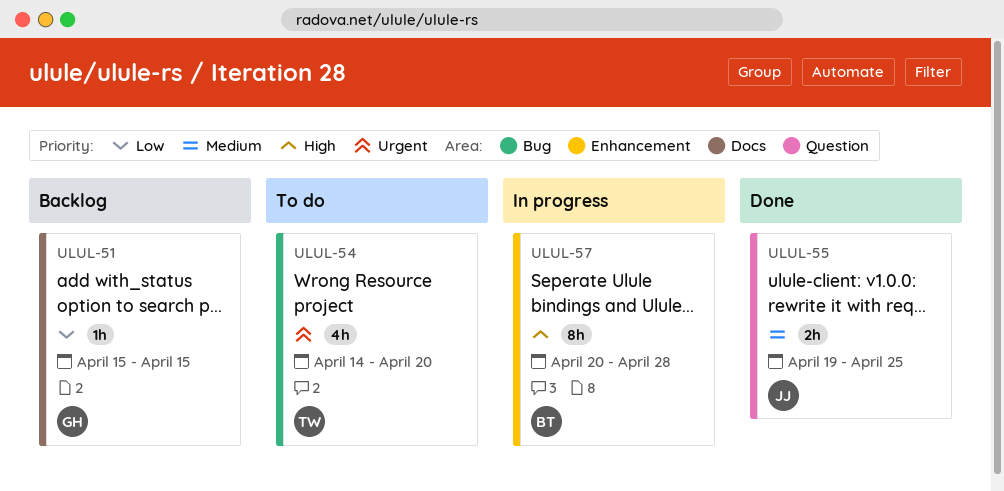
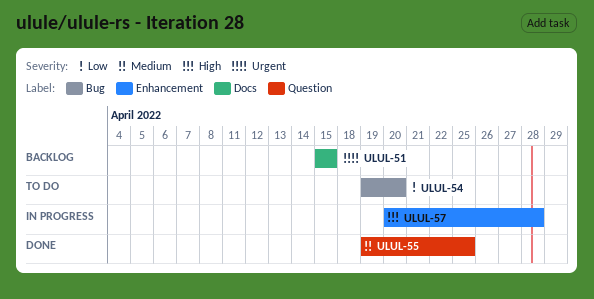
ULUL-51, priority: Low -> Urgent
ULUL-54, priority: Urgent -> Low
ULUL-54, start: Apr 14 -> Apr 19

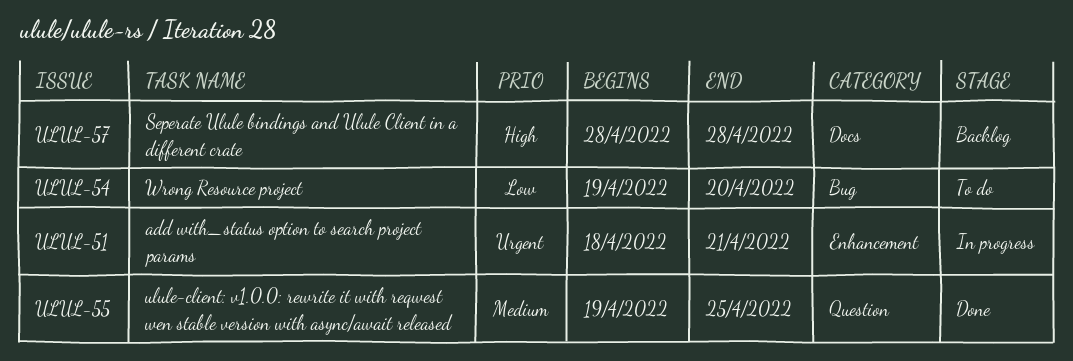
ULUL-51, status: Backlog -> In progress
ULUL-51, label: Docs -> Enhancement
ULUL-51, start: Apr 15 -> Apr 18
ULUL-51, due: Apr 15 -> Apr 21
ULUL-57, status: In progress -> Backlog
ULUL-57, label: Enhancement -> Docs
ULUL-57, start: Apr 20 -> Apr 28

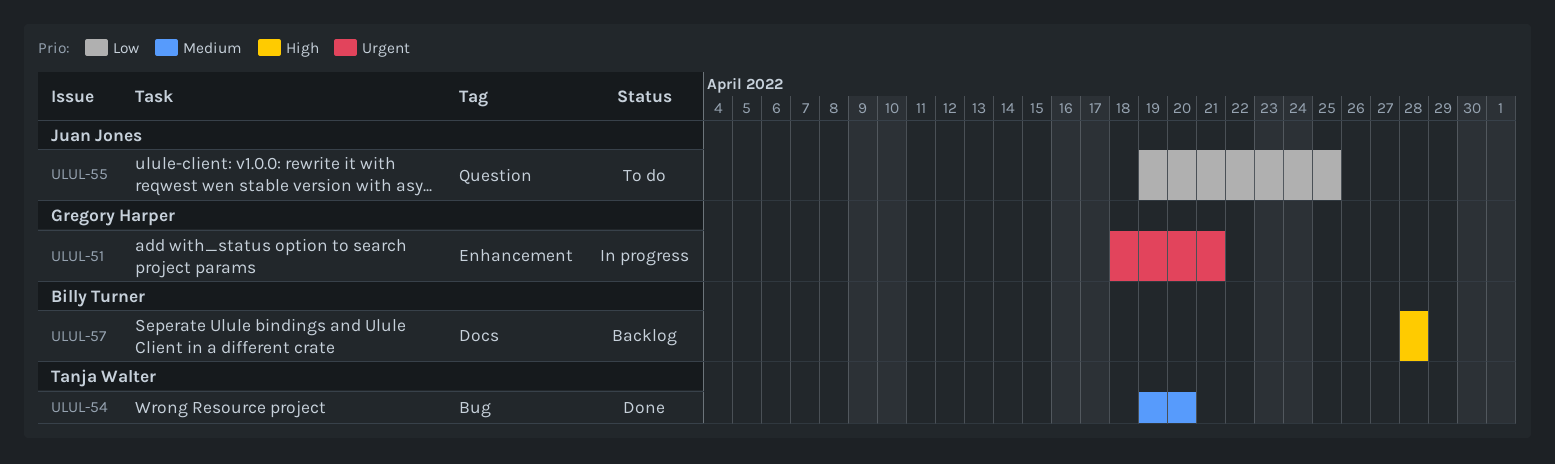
ULUL-54, status: To do -> Done
ULUL-54, priority: Low -> Medium
ULUL-55, status: Done -> To do
ULUL-55, priority: Medium -> Low

